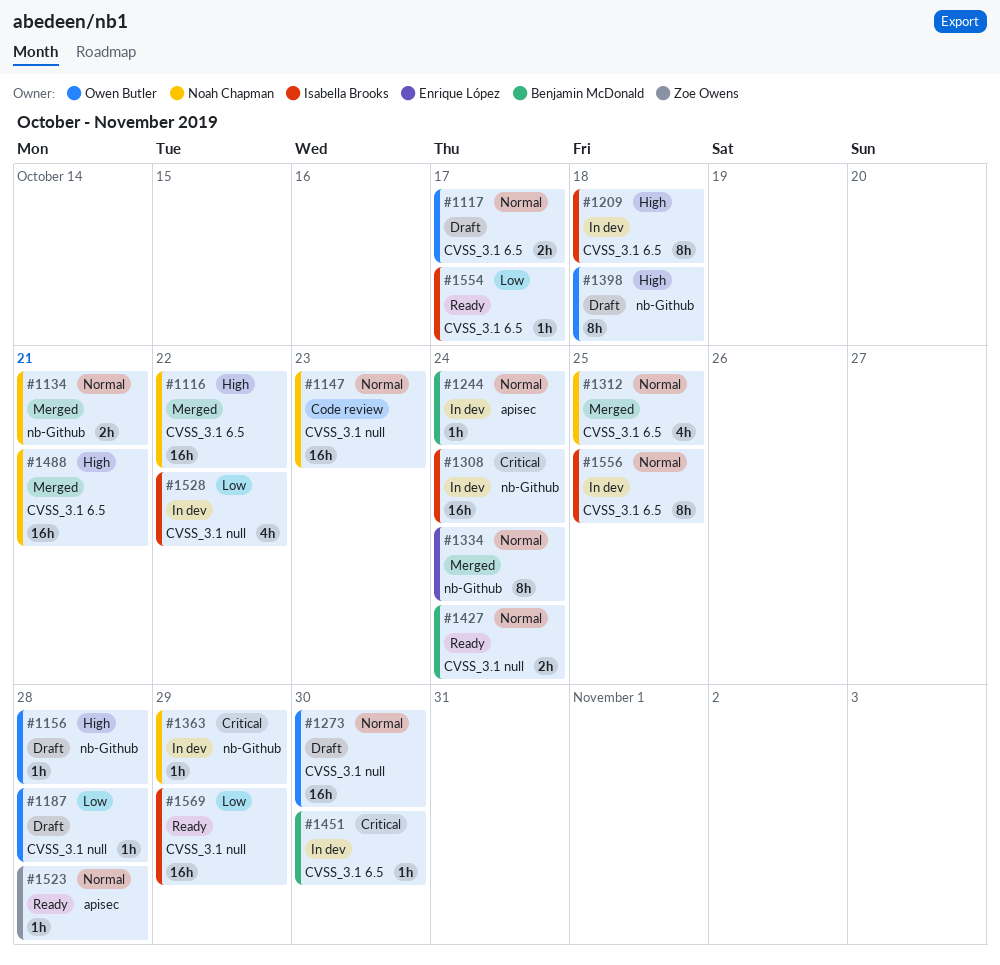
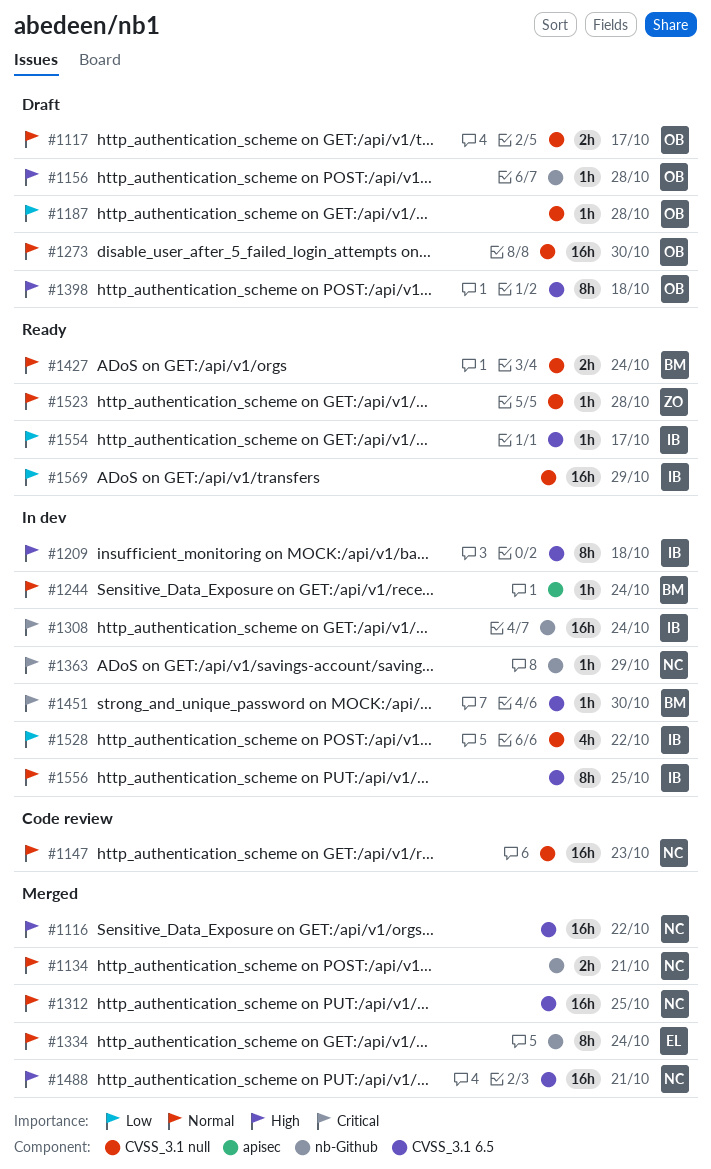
#1117, label: CVSS_3.1 6.5 -> CVSS_3.1 null
#1312, estimate: 4h -> 16h
#1398, label: nb-Github -> CVSS_3.1 6.5
#1523, label: apisec -> CVSS_3.1 null

